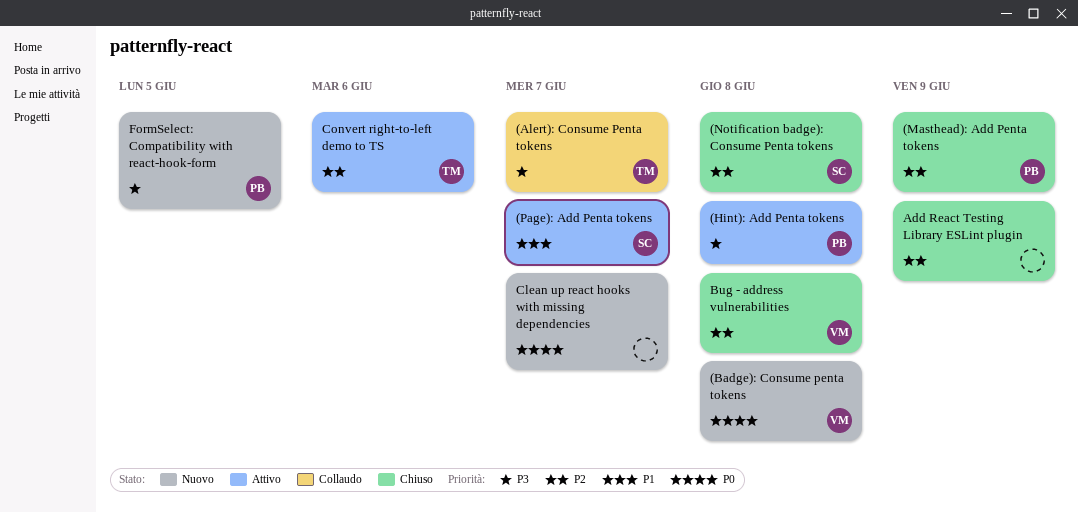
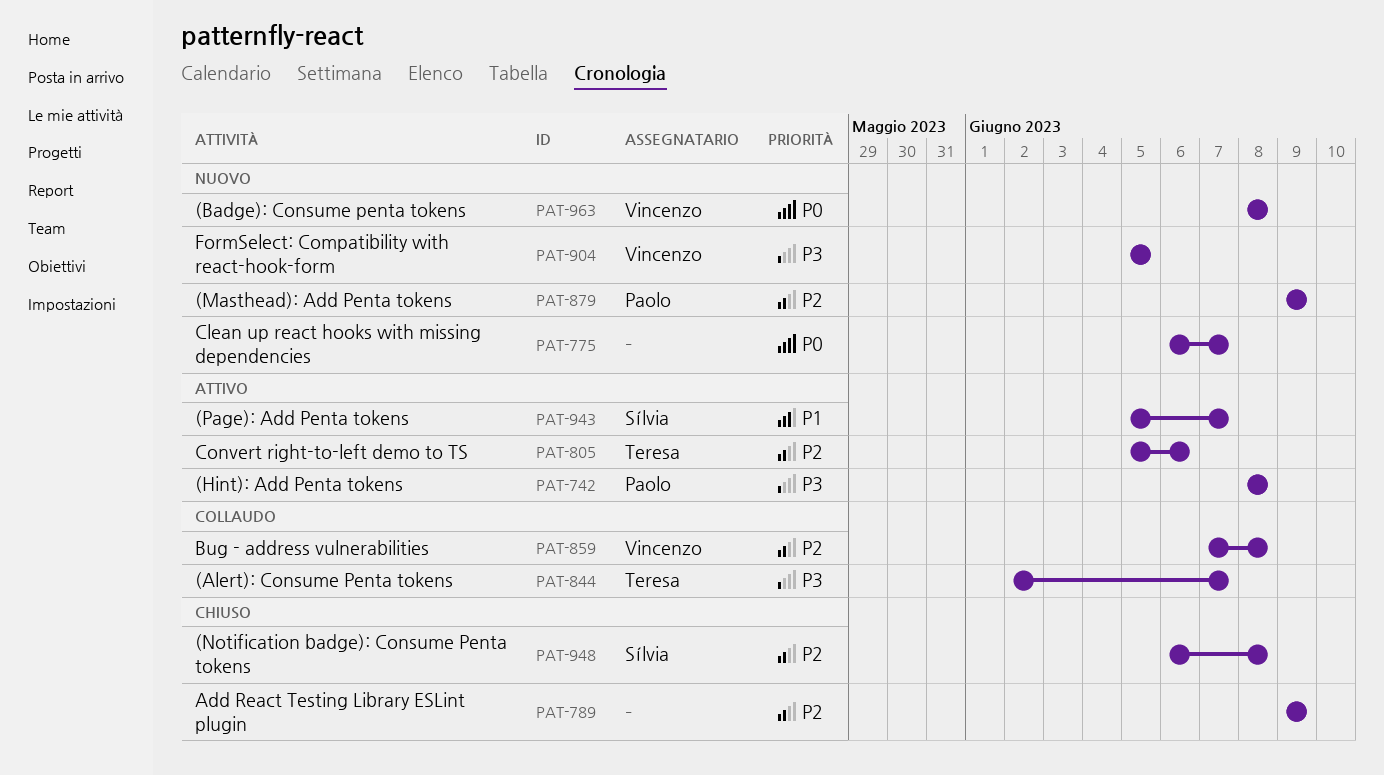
(Masthead): Add Penta tokens, status: Chiuso -> Nuovo
Bug - address vulnerabilities, status: Chiuso -> Collaudo
FormSelect: Compatibility with react-hook-form, owner: Paolo -> Vincenzo

